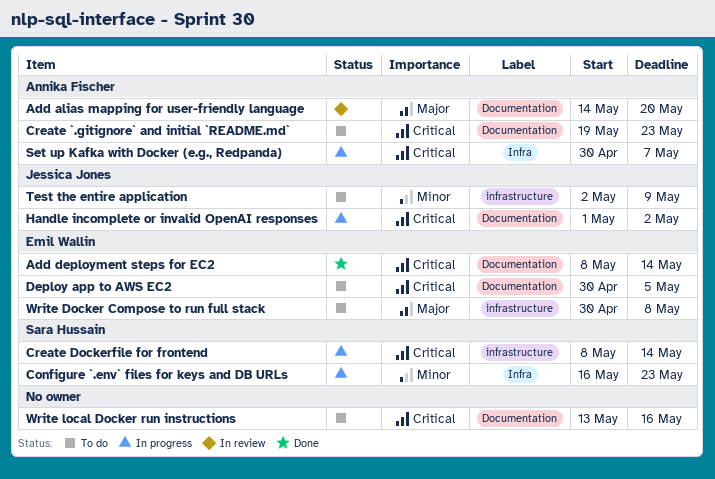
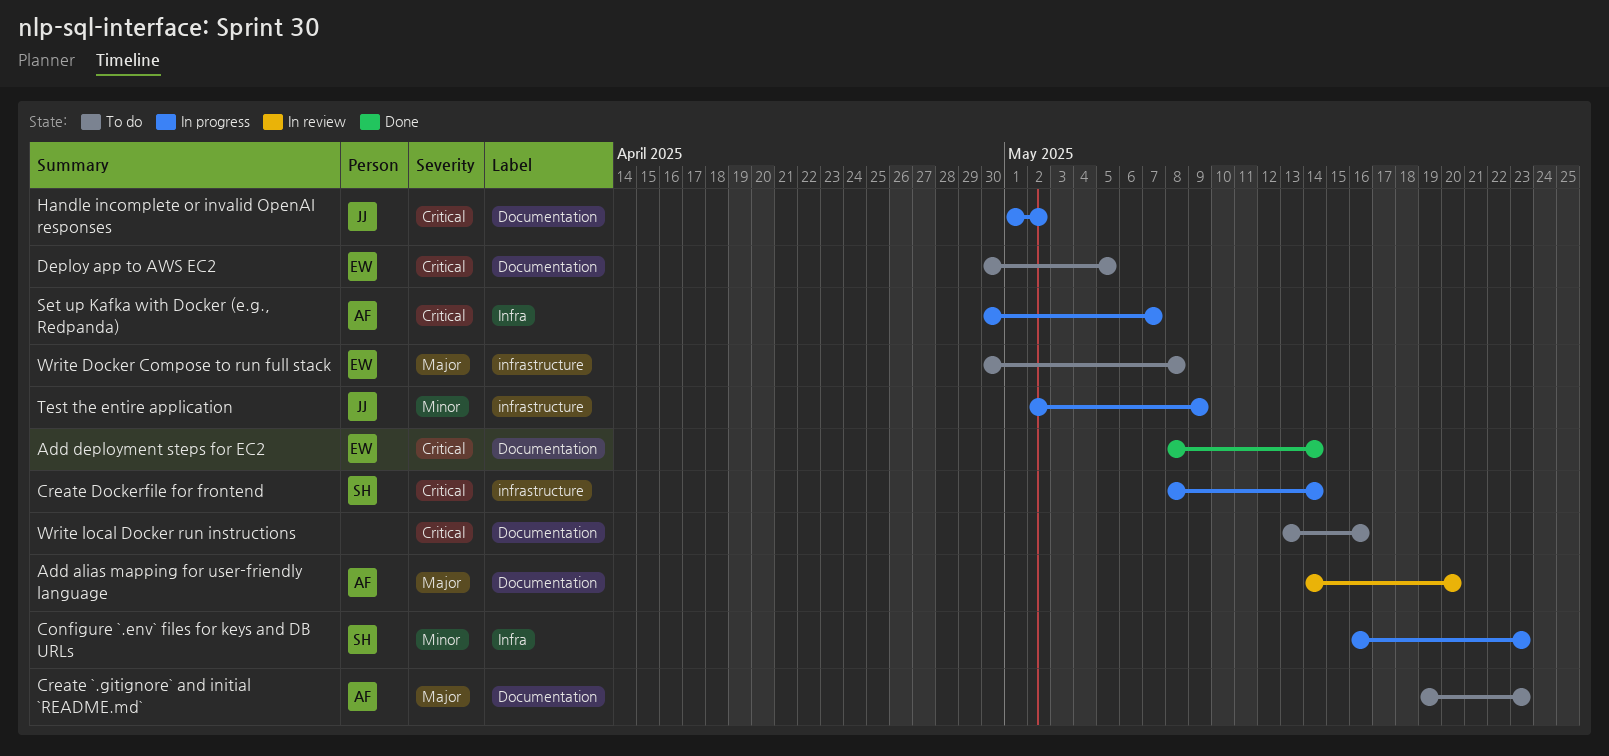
Create `.gitignore` and initial `README.md`, priority: Critical -> Major
Test the entire application, status: To do -> In progress

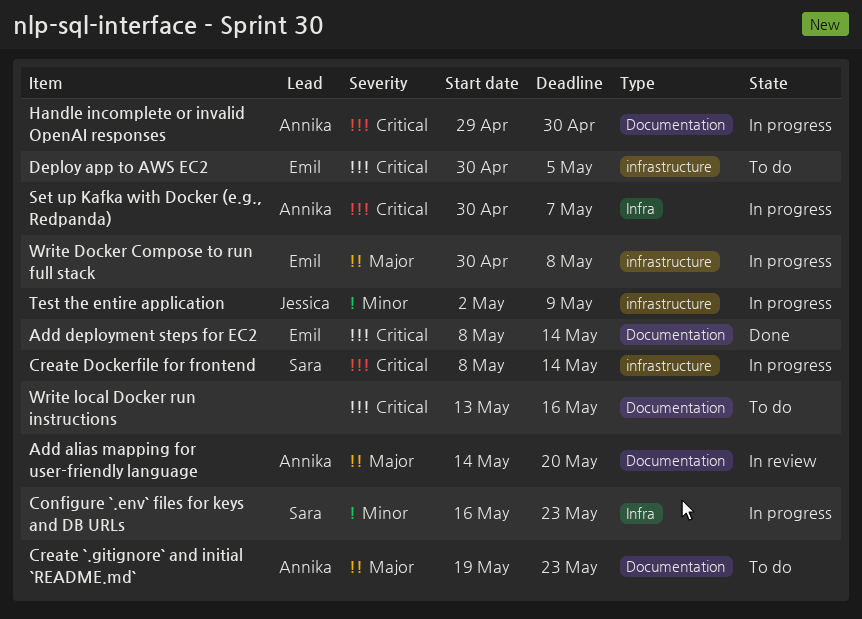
Deploy app to AWS EC2, label: Documentation -> infrastructure
Handle incomplete or invalid OpenAI responses, owner: Jessica -> Annika
Handle incomplete or invalid OpenAI responses, start: May 1 -> Apr 29
Handle incomplete or invalid OpenAI responses, due: May 2 -> Apr 30
Write Docker Compose to run full stack, status: To do -> In progress

